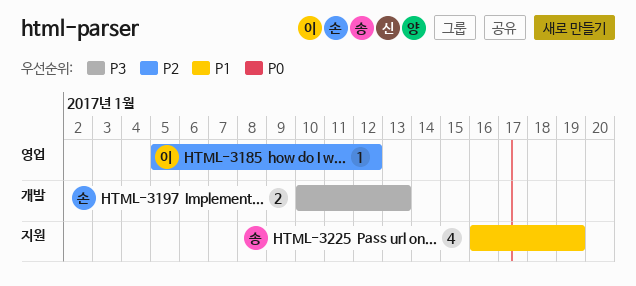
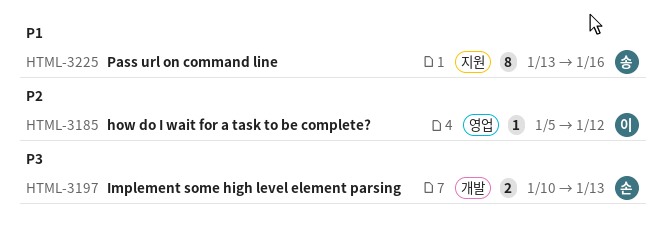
HTML-3225, estimate: 4 -> 8
HTML-3225, start: Jan 16 -> Jan 13
HTML-3225, due: Jan 19 -> Jan 16

